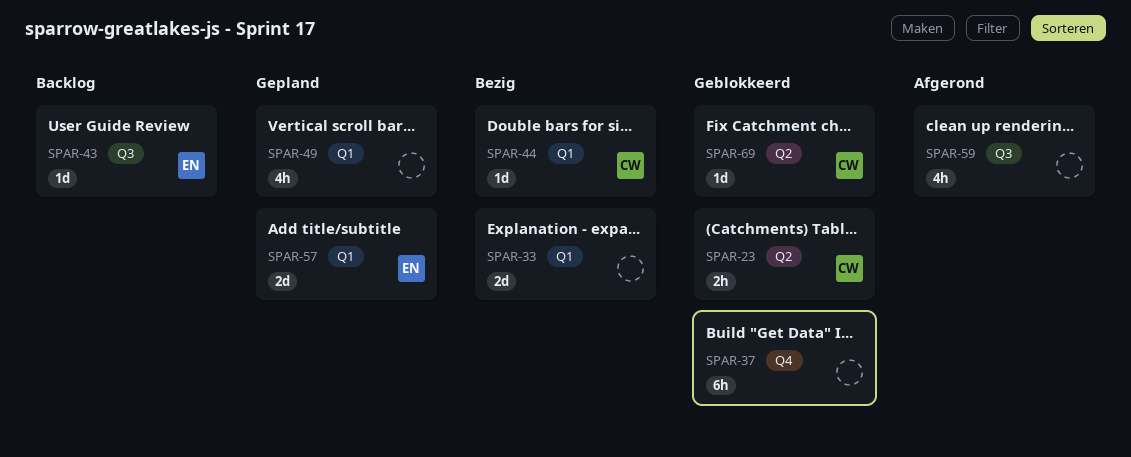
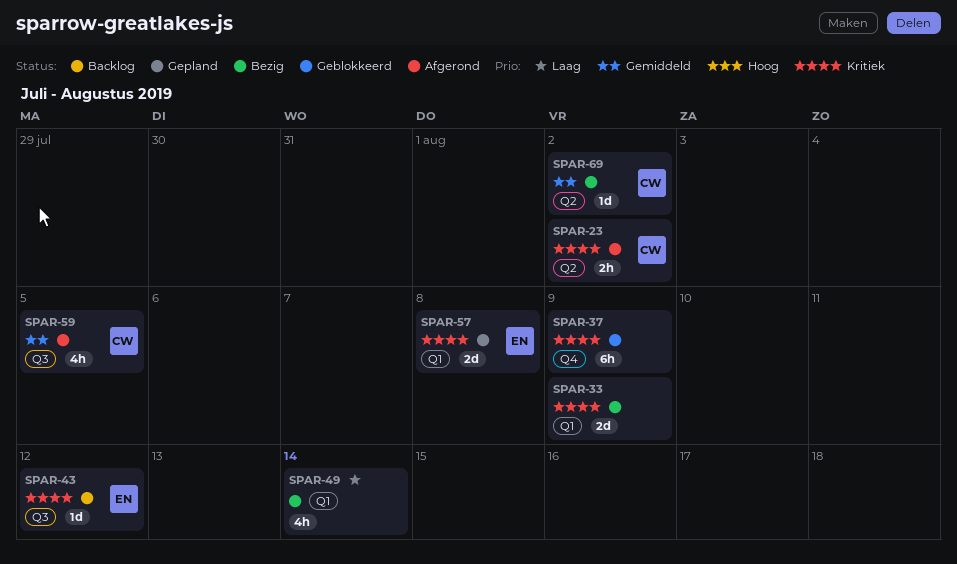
SPAR-23, status: Geblokkeerd -> Afgerond
SPAR-44: present -> none
SPAR-49, status: Gepland -> Bezig
SPAR-59, owner: none -> CW
SPAR-69, status: Geblokkeerd -> Bezig

